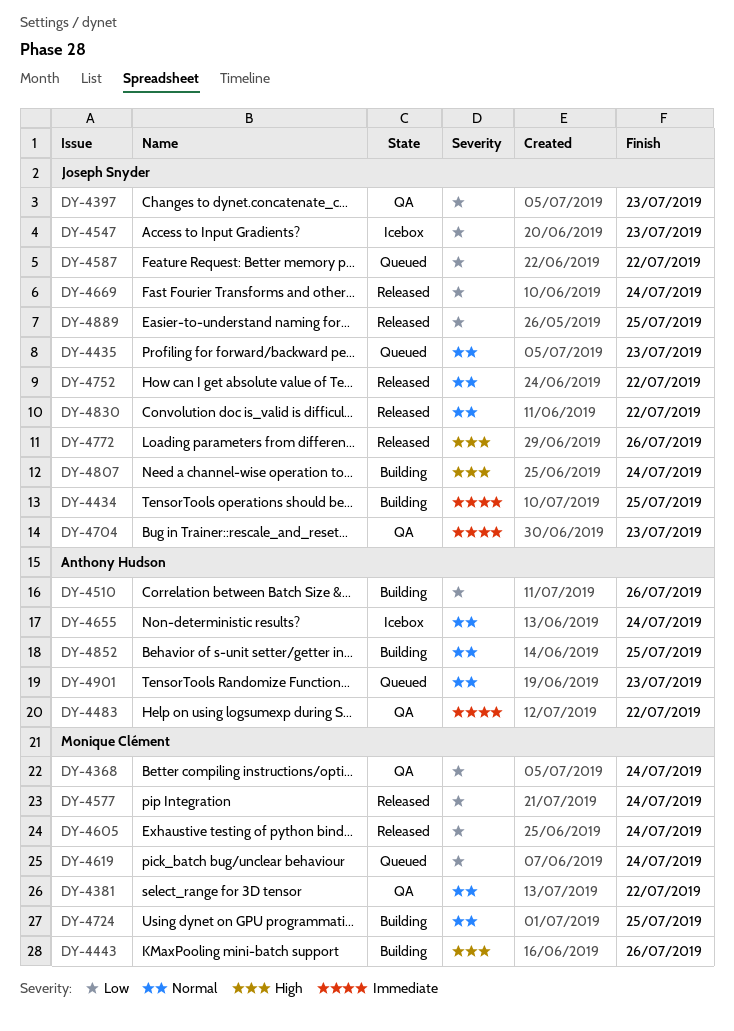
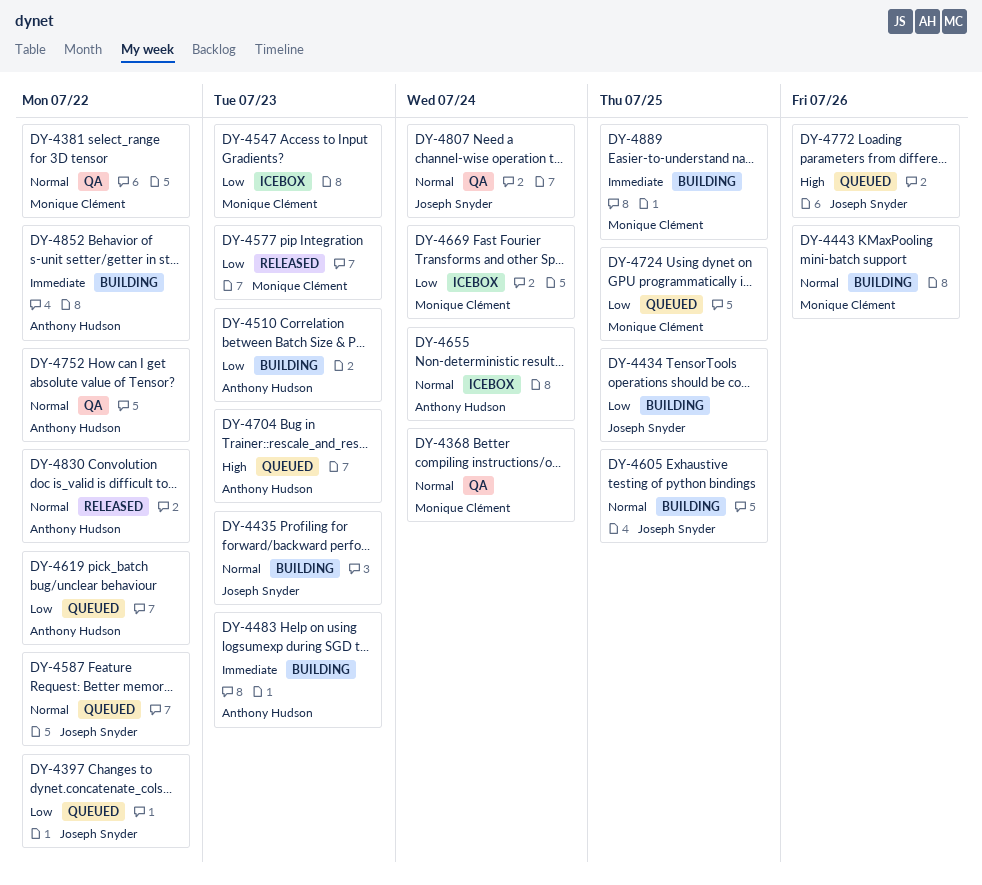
DY-4368, priority: Low -> Normal
DY-4397, status: QA -> Queued
DY-4397, due: Jul 23 -> Jul 22
DY-4434, priority: Immediate -> Low
DY-4435, status: Queued -> Building
DY-4443, priority: High -> Normal
DY-4483, status: QA -> Building
DY-4483, due: Jul 22 -> Jul 23
DY-4510, due: Jul 26 -> Jul 23
DY-4547, owner: Joseph Snyder -> Monique Clément
DY-4577, due: Jul 24 -> Jul 23
DY-4587, priority: Low -> Normal
DY-4605, status: Released -> Building
DY-4605, owner: Monique Clément -> Joseph Snyder
DY-4605, priority: Low -> Normal
DY-4605, due: Jul 24 -> Jul 25
DY-4619, owner: Monique Clément -> Anthony Hudson
DY-4619, due: Jul 24 -> Jul 22
DY-4669, status: Released -> Icebox
DY-4669, owner: Joseph Snyder -> Monique Clément
DY-4704, status: QA -> Queued
DY-4704, owner: Joseph Snyder -> Anthony Hudson
DY-4704, priority: Immediate -> High
DY-4724, status: Building -> Queued
DY-4724, priority: Normal -> Low
DY-4752, status: Released -> QA
DY-4752, owner: Joseph Snyder -> Anthony Hudson
DY-4772, status: Released -> Queued
DY-4807, status: Building -> QA
DY-4807, priority: High -> Normal
DY-4830, owner: Joseph Snyder -> Anthony Hudson
DY-4852, priority: Normal -> Immediate
DY-4852, due: Jul 25 -> Jul 22
DY-4889, status: Released -> Building
DY-4889, owner: Joseph Snyder -> Monique Clément
DY-4889, priority: Low -> Immediate
DY-4901: present -> none

